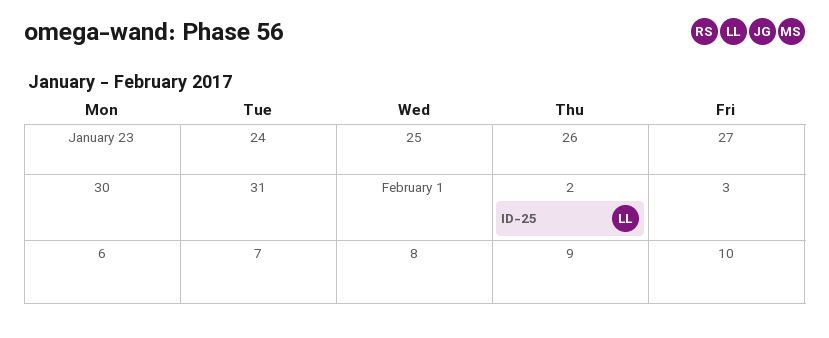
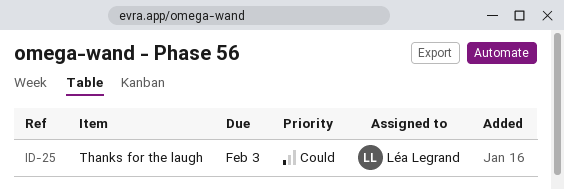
ID-25, due: Feb 2 -> Feb 3

